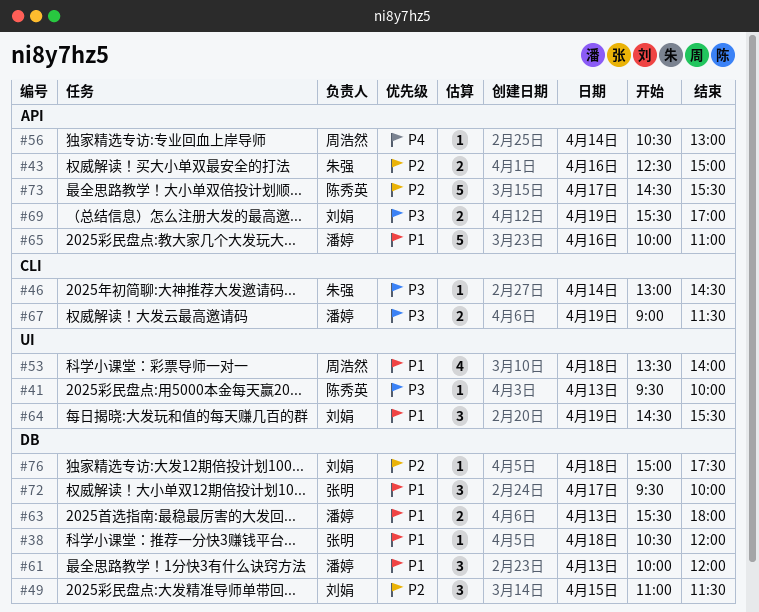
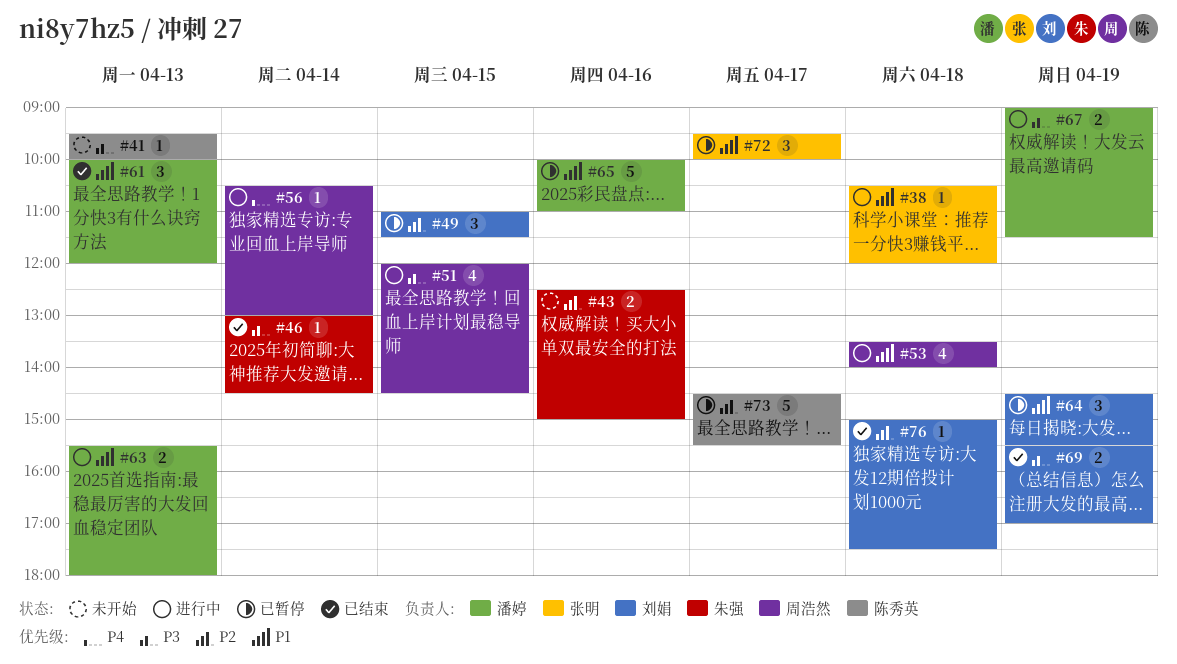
#51: none -> present

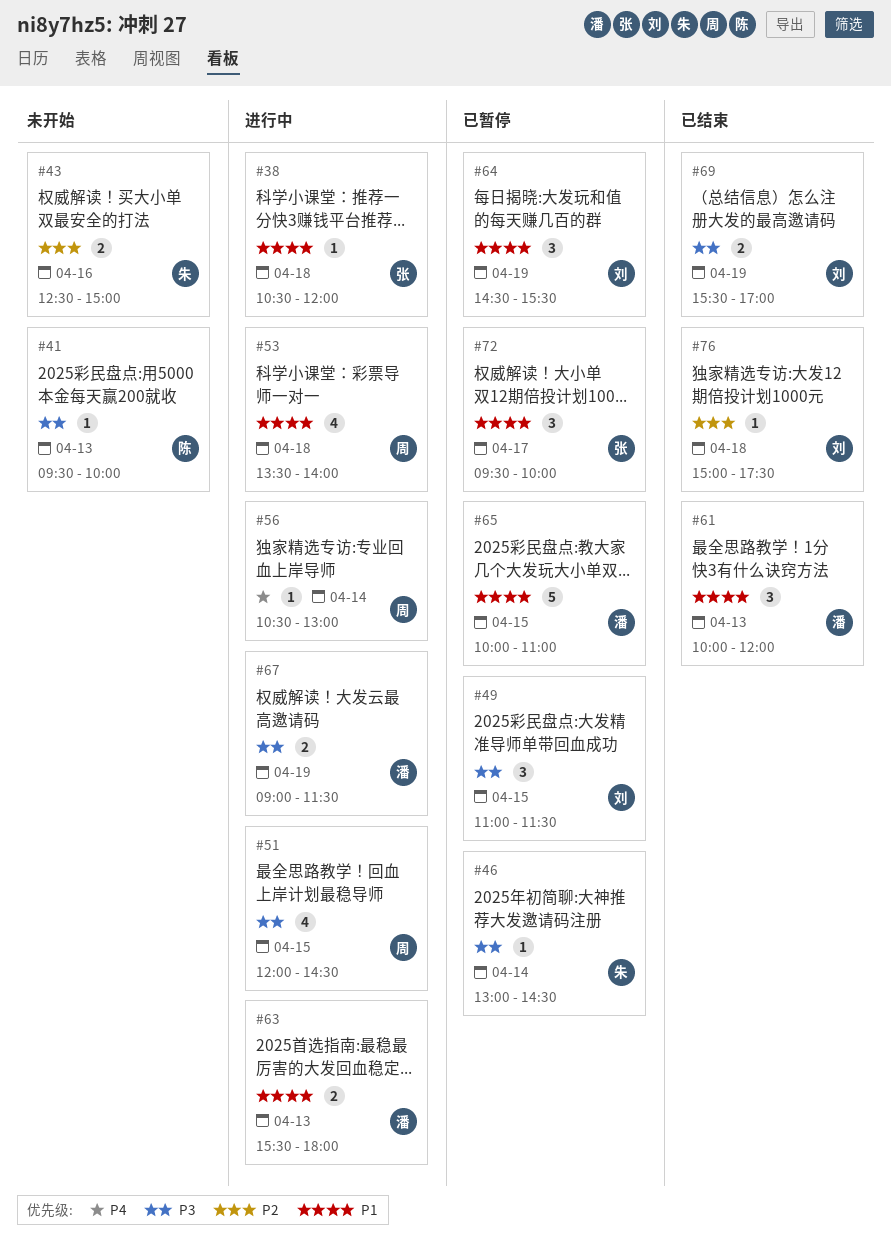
#46, status: 已结束 -> 已暂停
#49, priority: P2 -> P3
#65, day: Apr 16 -> Apr 15
#73: present -> none

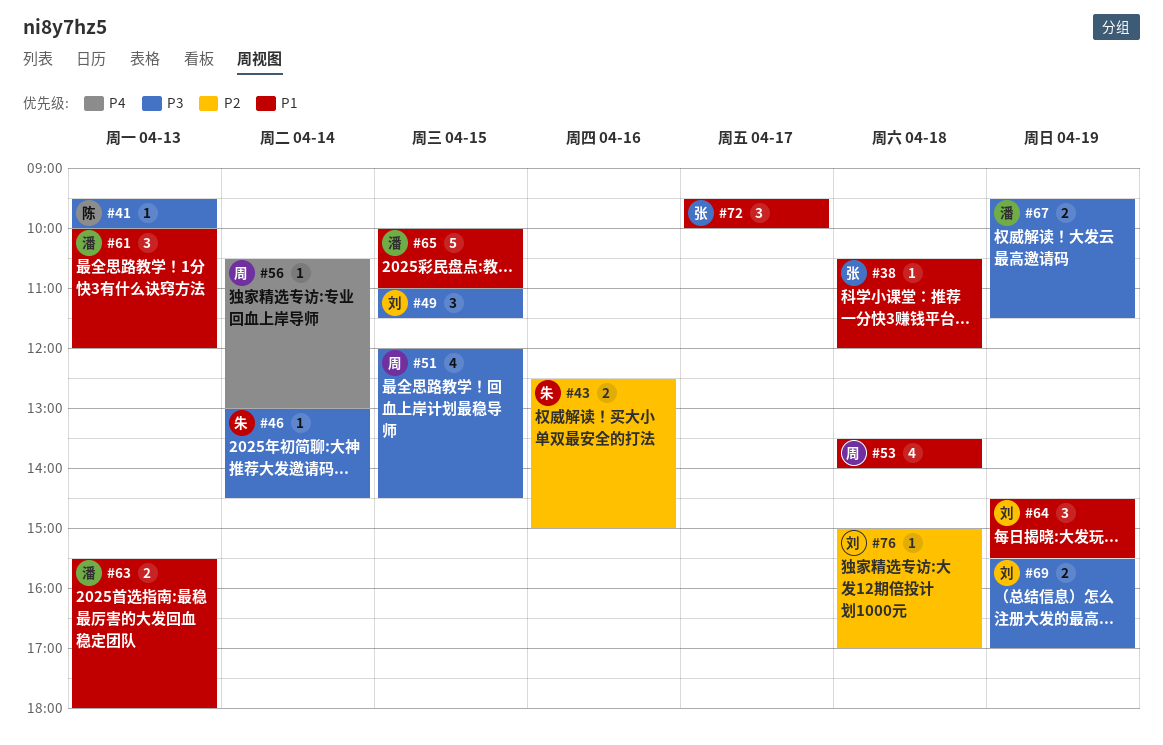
#67, begins: 09:00 -> 09:30
#76, ends: 17:30 -> 17:00

